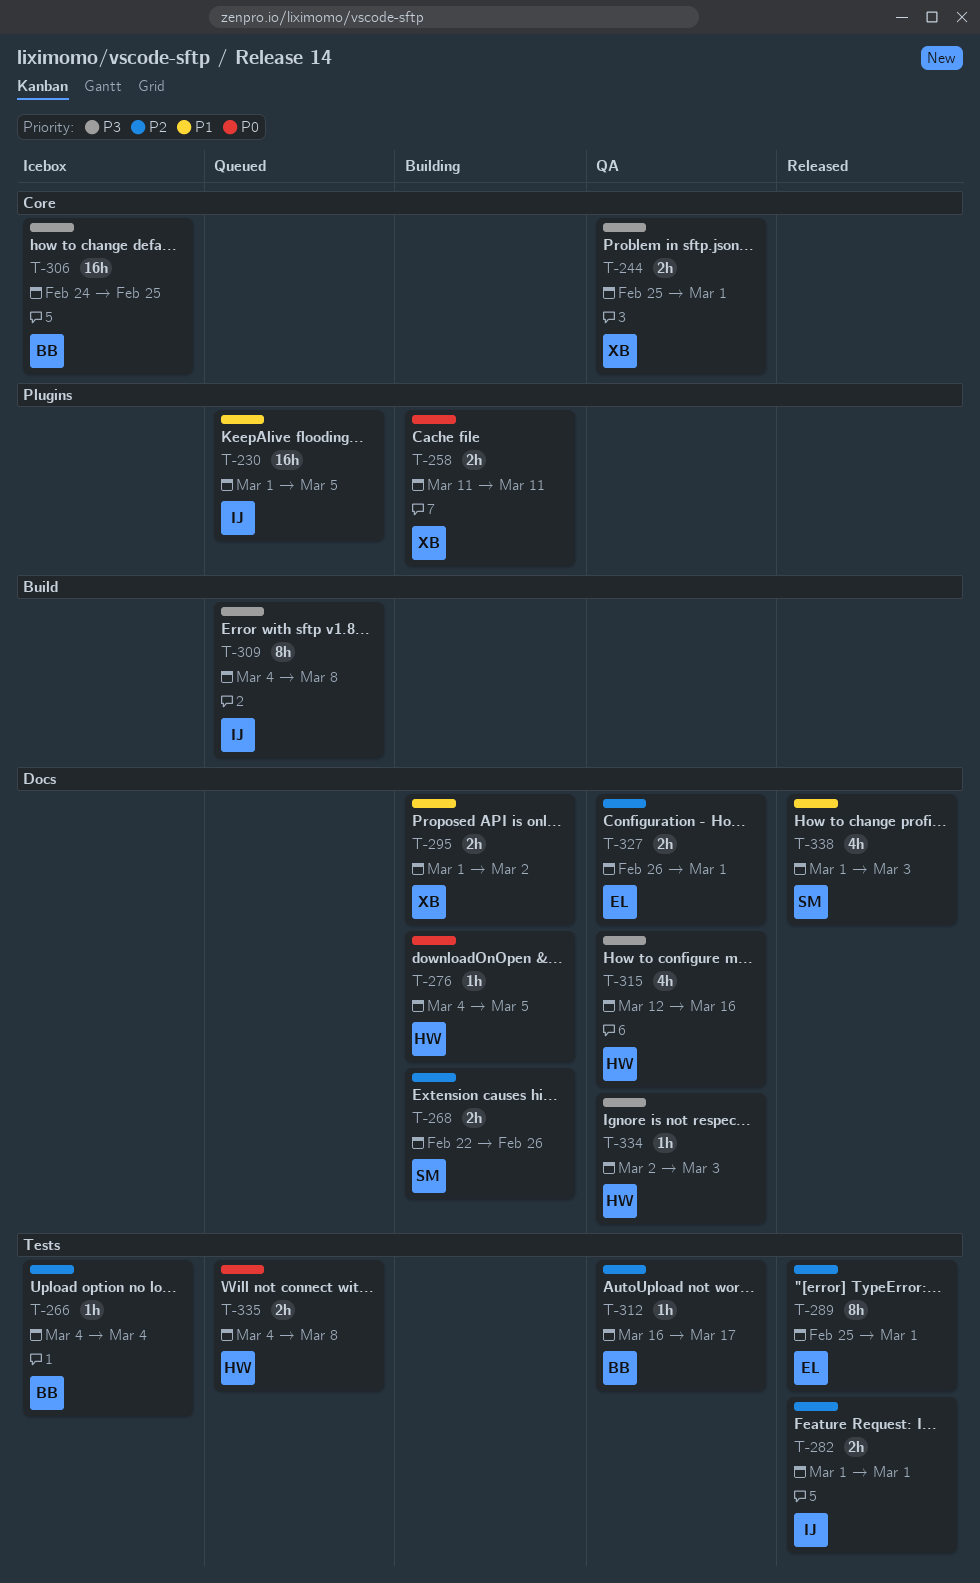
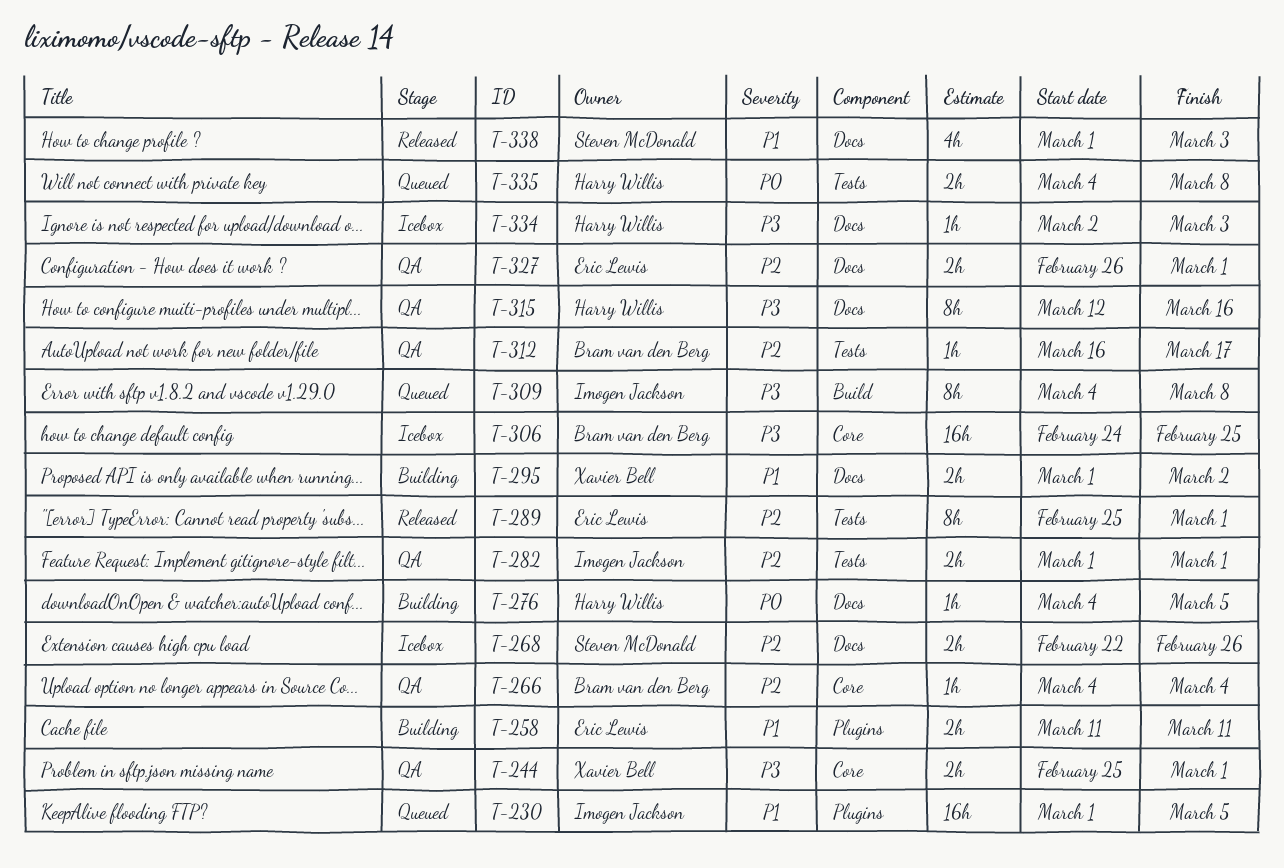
T-258, owner: Xavier Bell -> Eric Lewis
T-258, priority: P0 -> P1
T-266, status: Icebox -> QA
T-266, label: Tests -> Core
T-268, status: Building -> Icebox
T-282, status: Released -> QA
T-315, estimate: 4h -> 8h
T-334, status: QA -> Icebox

